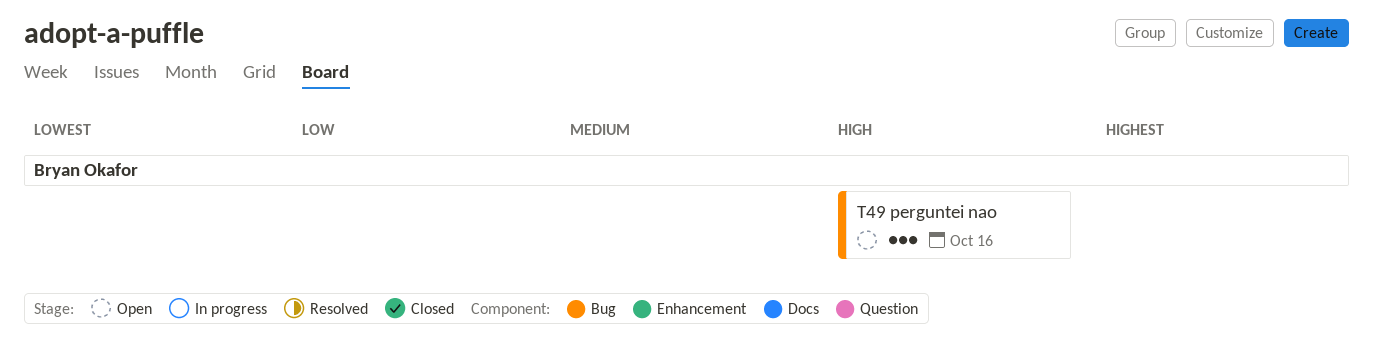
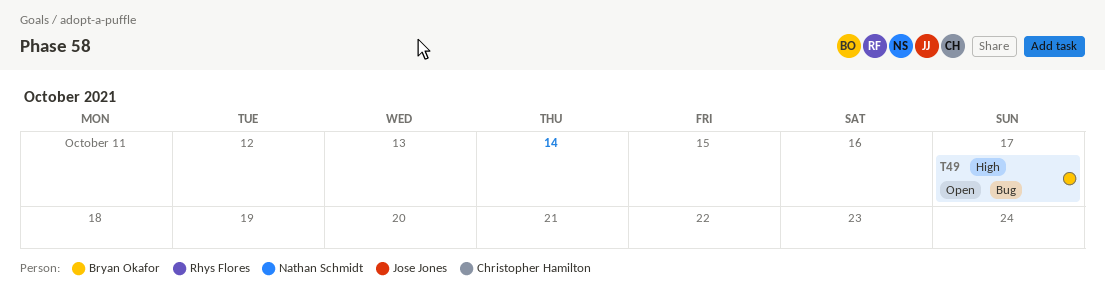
T49, due: Oct 16 -> Oct 17

